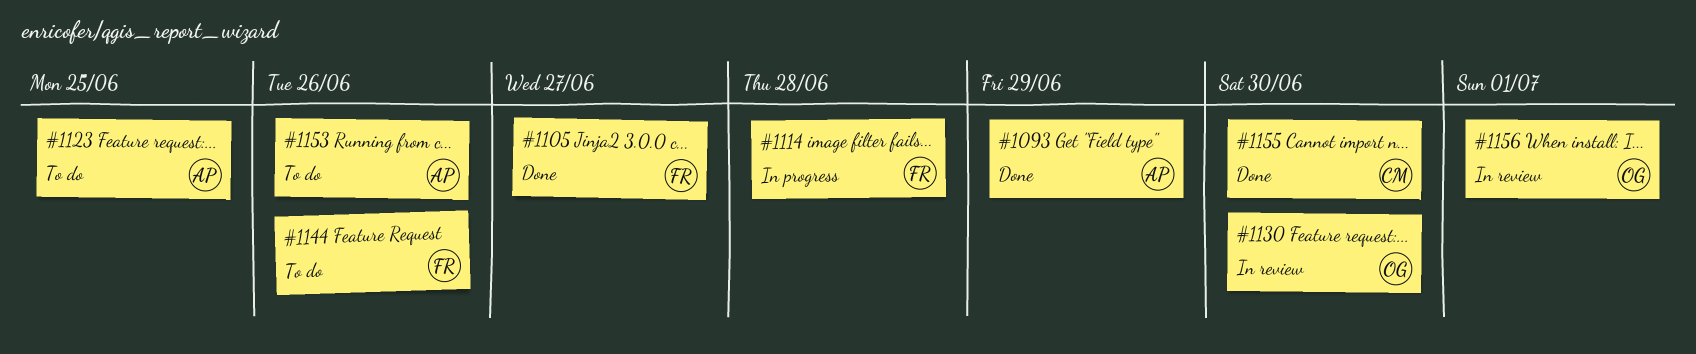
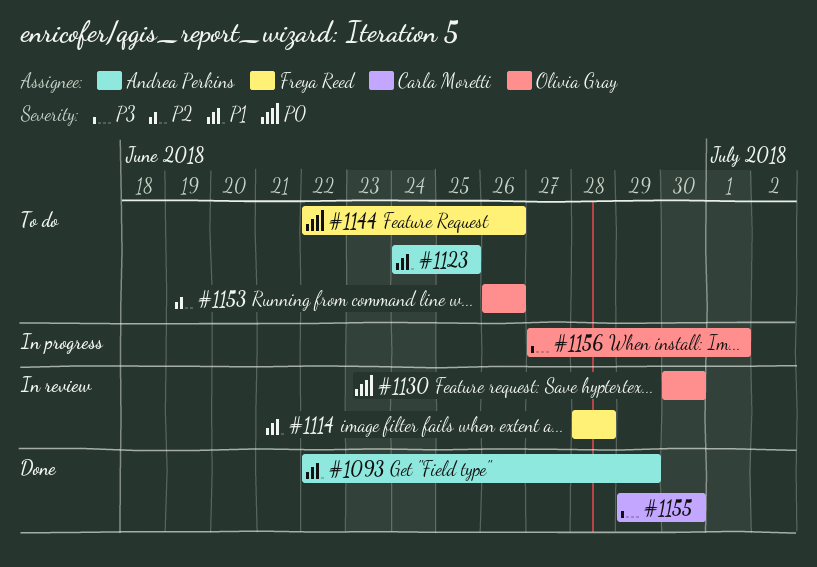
#1105: present -> none
#1114, status: In progress -> In review
#1153, owner: Andrea Perkins -> Olivia Gray
#1156, status: In review -> In progress

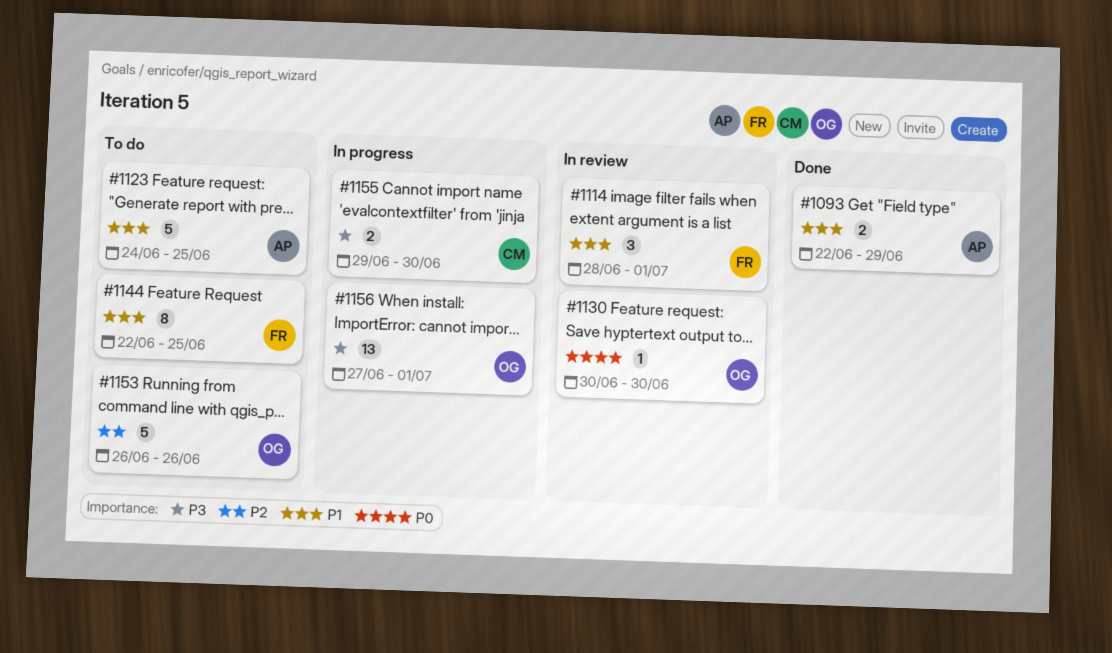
#1114, due: Jun 28 -> Jul 1
#1144, priority: P0 -> P1
#1144, due: Jun 26 -> Jun 25
#1155, status: Done -> In progress

